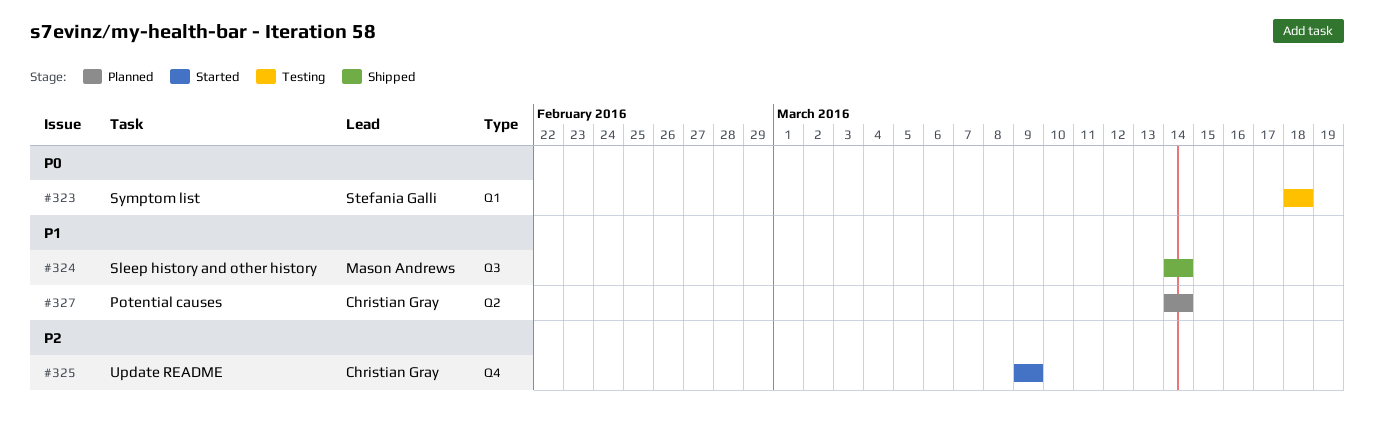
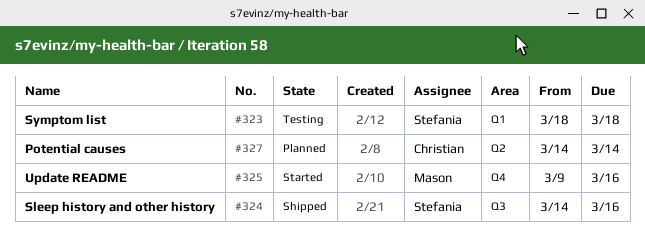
#324, owner: Mason Andrews -> Stefania Galli
#324, due: Mar 14 -> Mar 16
#325, owner: Christian Gray -> Mason Andrews
#325, due: Mar 9 -> Mar 16

